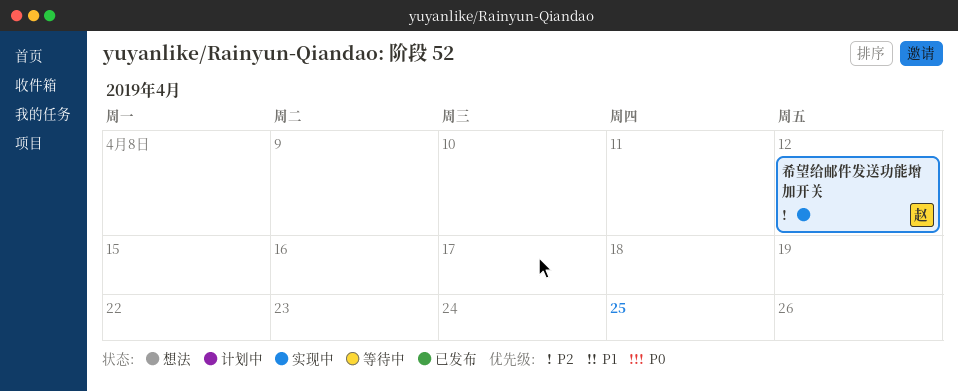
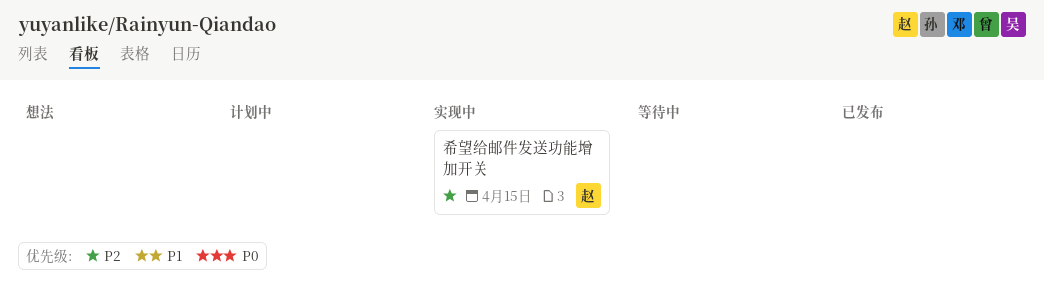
希望给邮件发送功能增加开关, due: Apr 12 -> Apr 15

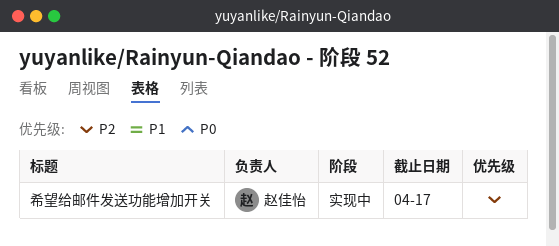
希望给邮件发送功能增加开关, due: Apr 15 -> Apr 17

